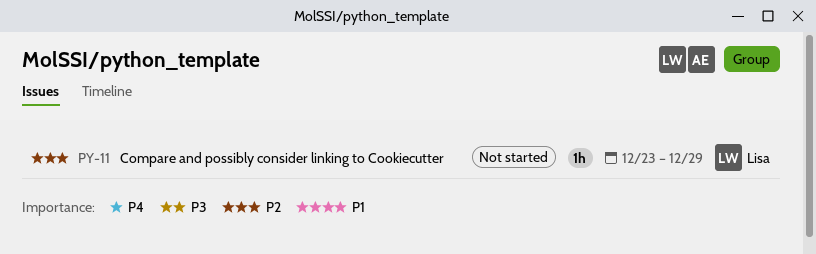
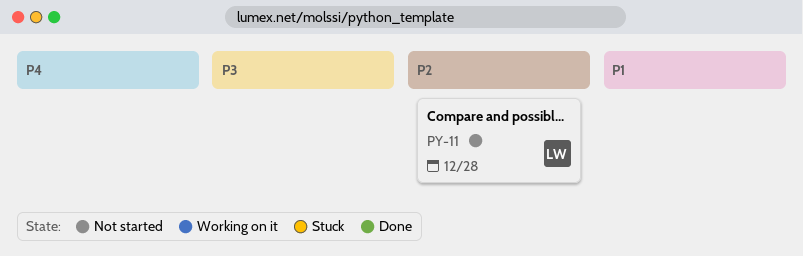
PY-11, due: Dec 29 -> Dec 28

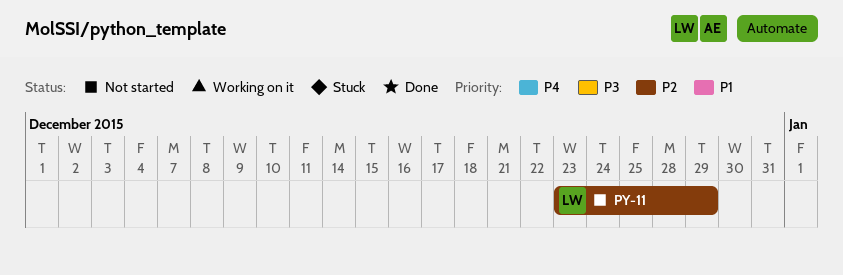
PY-11, due: Dec 28 -> Dec 29

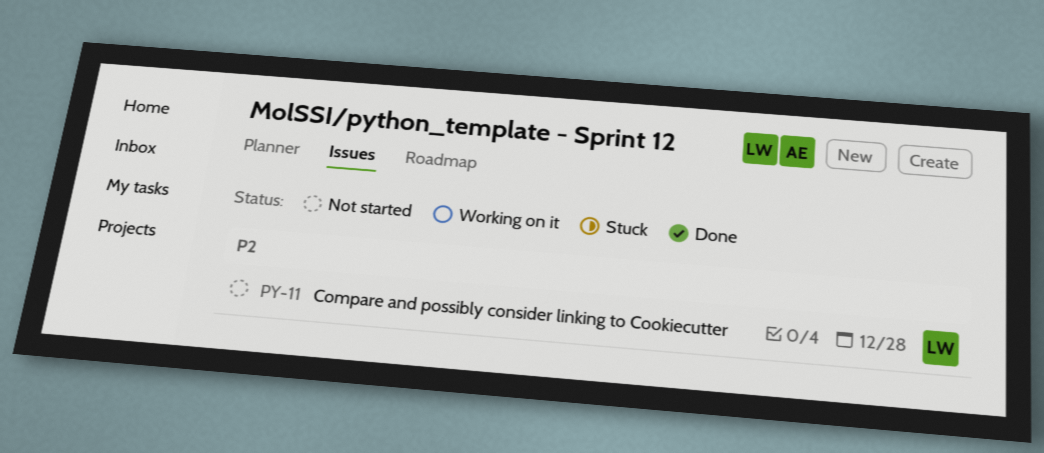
PY-11, due: Dec 29 -> Dec 28

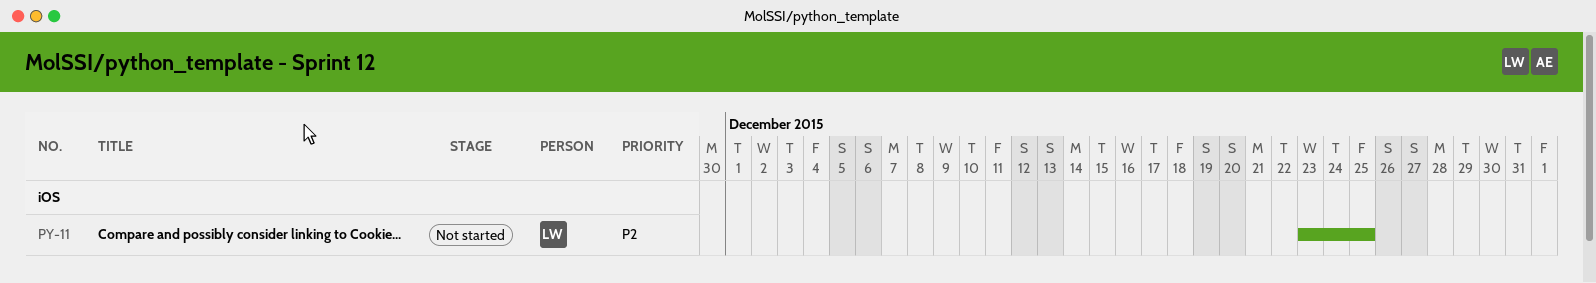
PY-11, due: Dec 28 -> Dec 25

